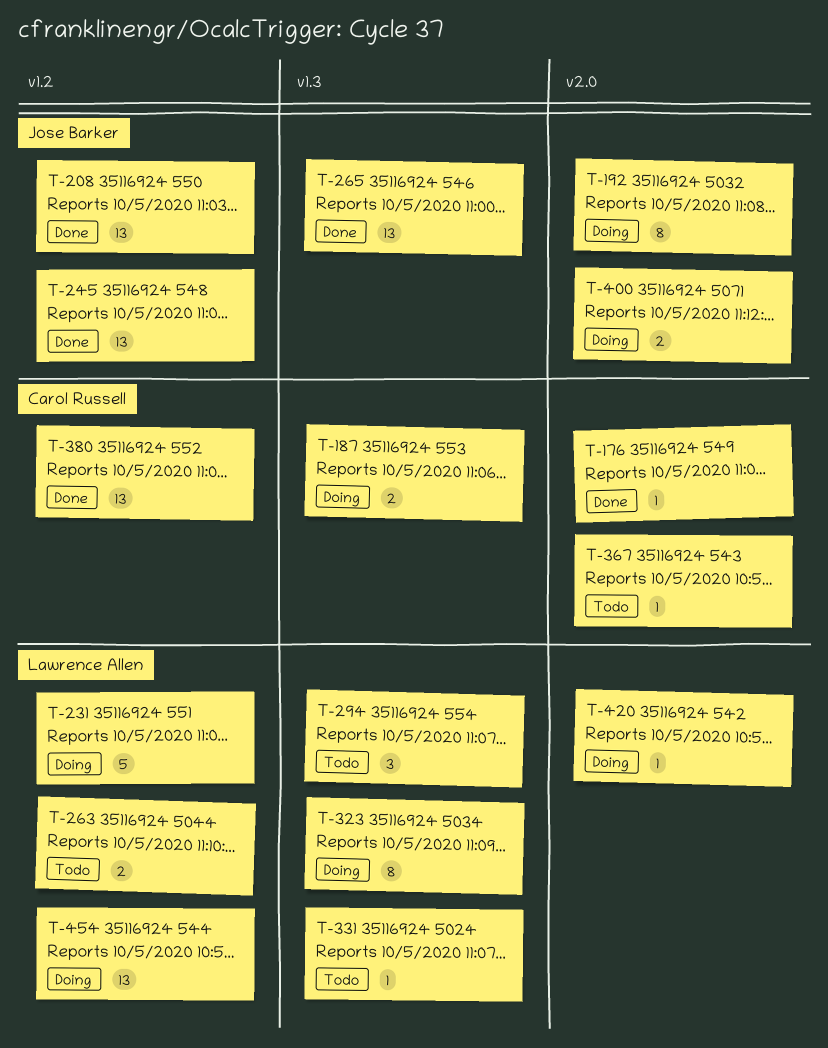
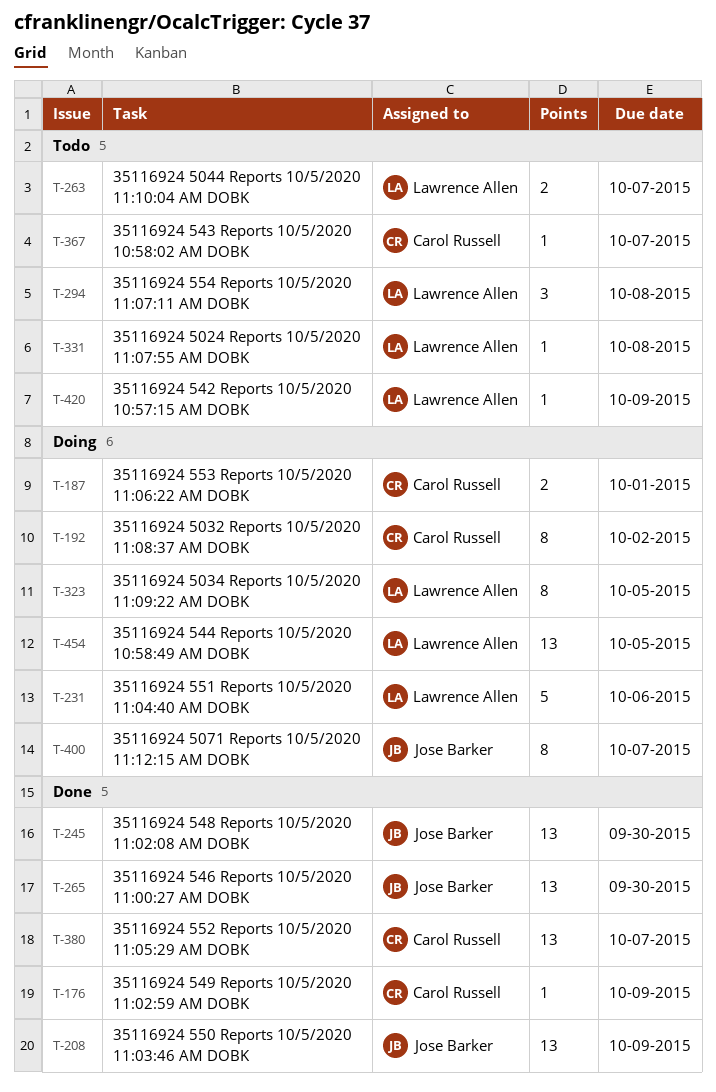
T-192, owner: Jose Barker -> Carol Russell
T-400, estimate: 2 -> 8
T-420, status: Doing -> Todo

